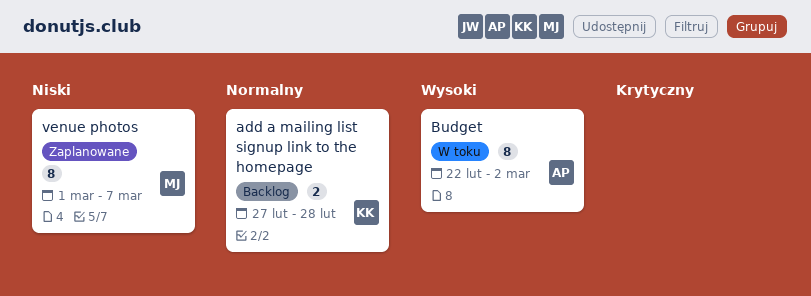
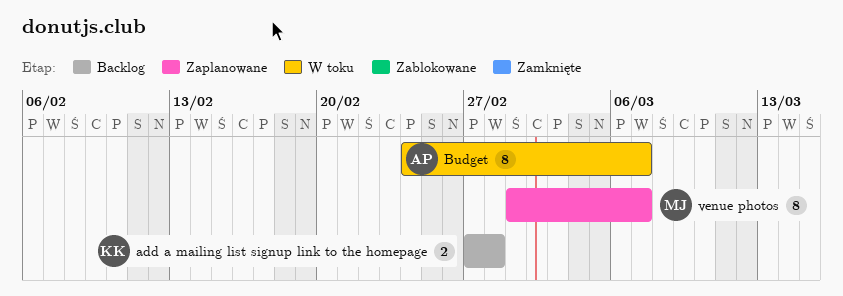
Budget, start: Feb 22 -> Feb 24
Budget, due: Mar 2 -> Mar 7

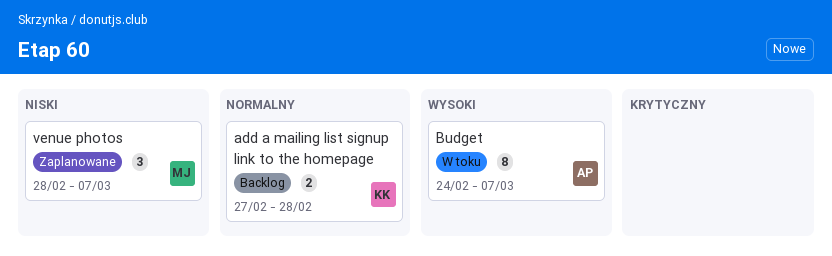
venue photos, estimate: 8 -> 3
venue photos, start: Mar 1 -> Feb 28

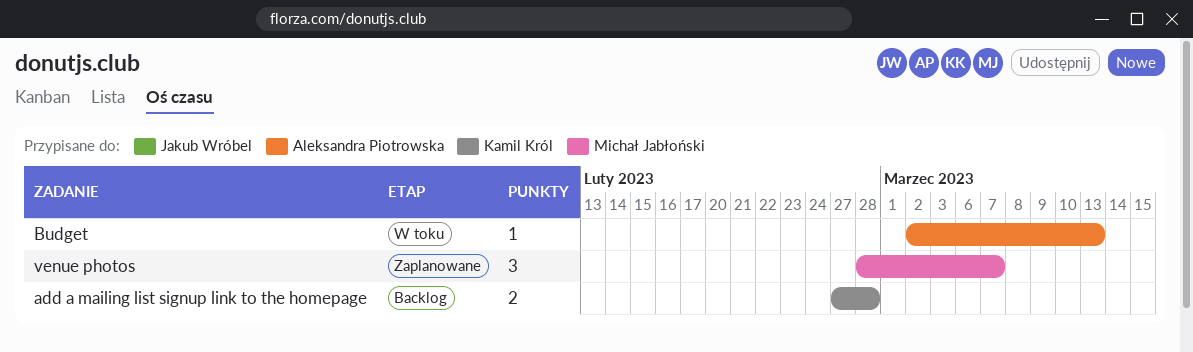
Budget, estimate: 8 -> 1
Budget, start: Feb 24 -> Mar 2
Budget, due: Mar 7 -> Mar 13

